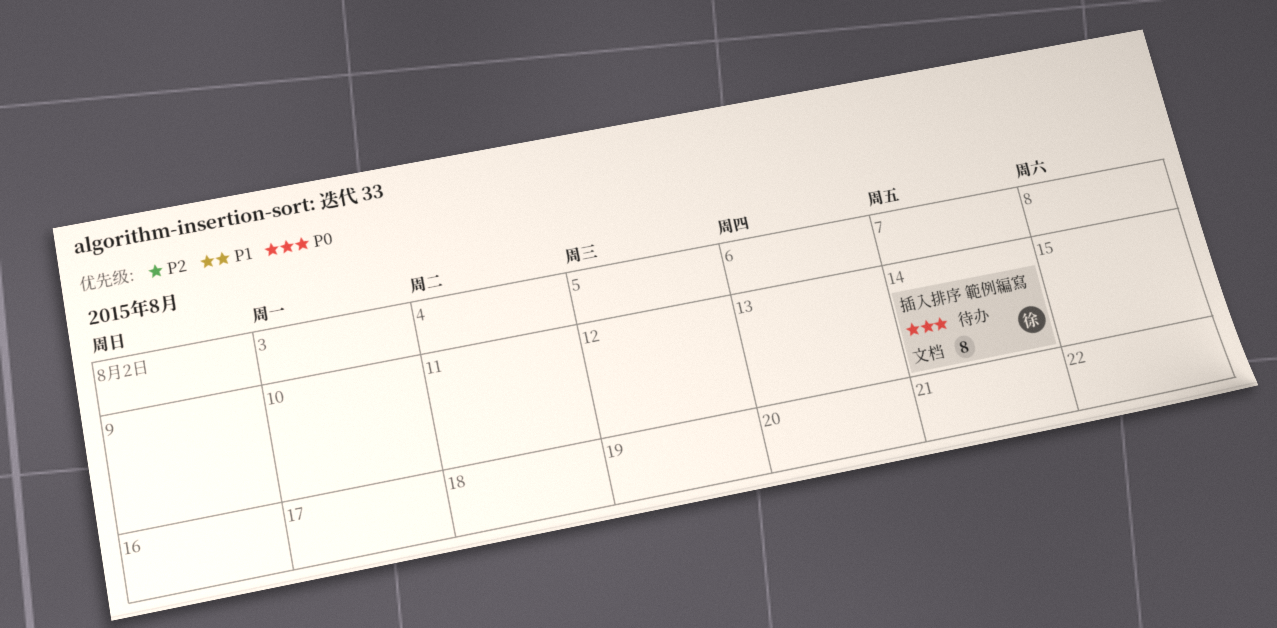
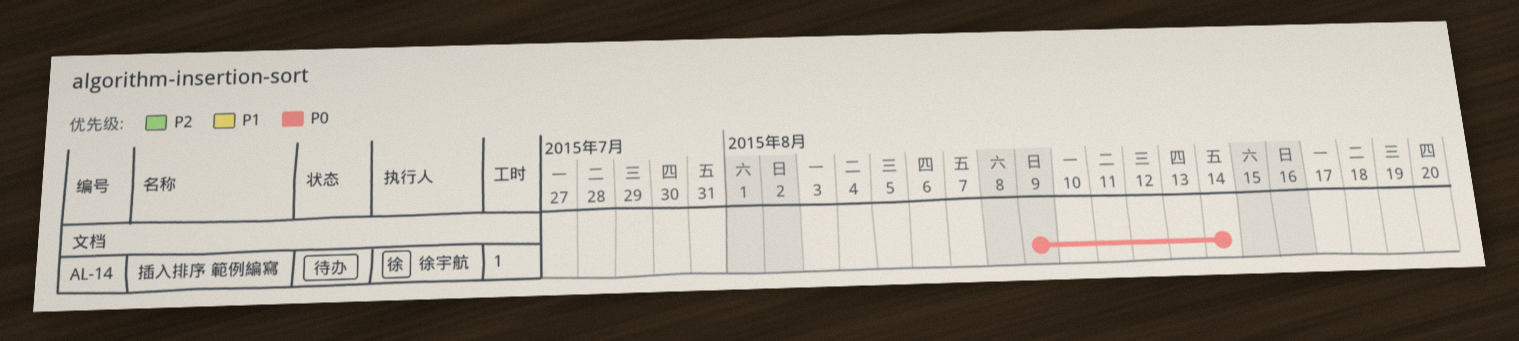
插入排序 範例編寫, estimate: 8 -> 1

